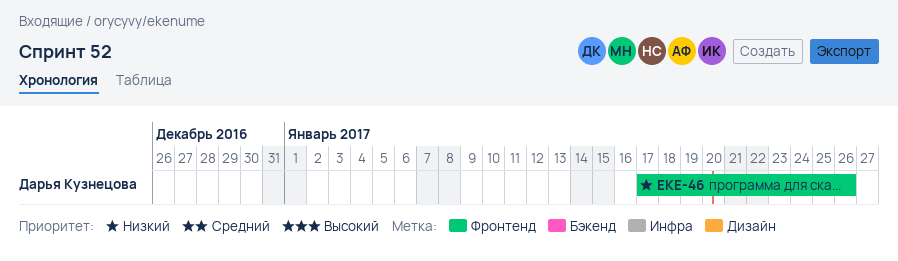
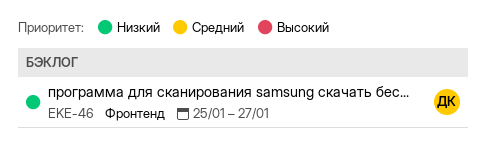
EKE-46, start: Jan 17 -> Jan 25
EKE-46, due: Jan 26 -> Jan 27

